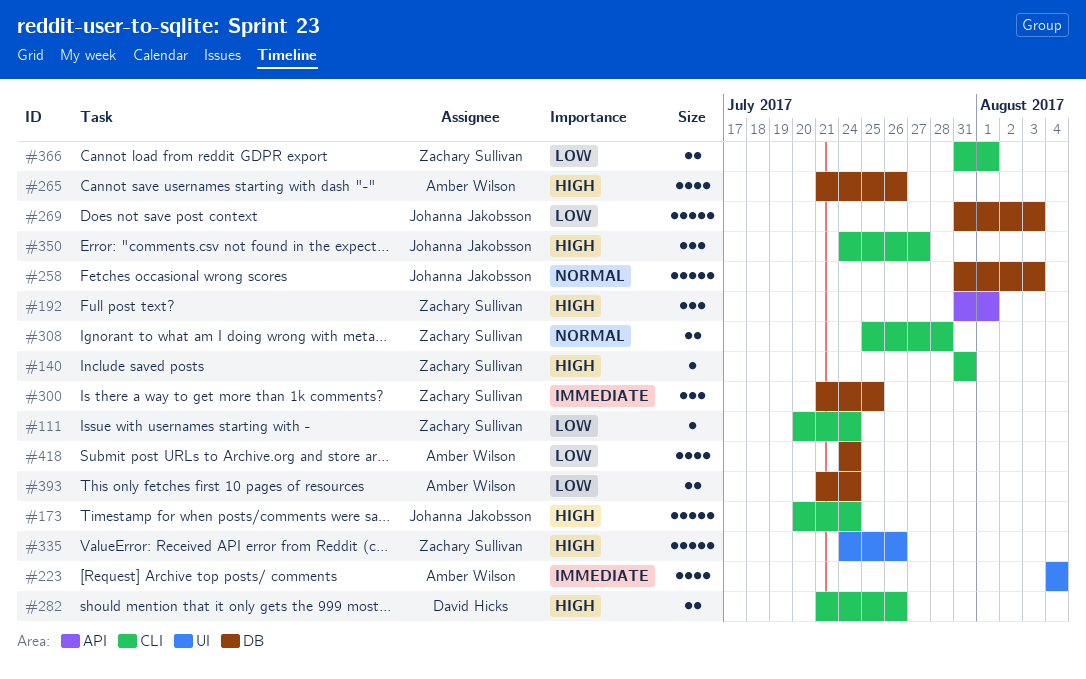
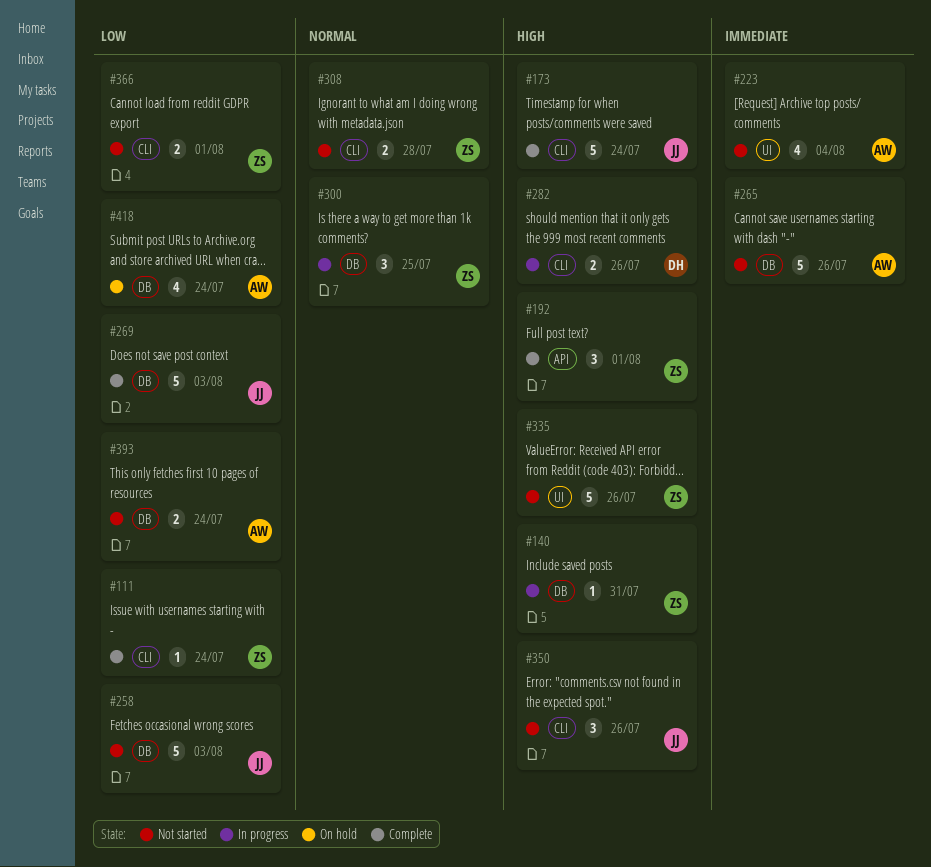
#140, label: CLI -> DB
#258, priority: Normal -> Low
#265, priority: High -> Immediate
#265, estimate: 4 -> 5
#300, priority: Immediate -> Normal
#350, due: Jul 27 -> Jul 26

